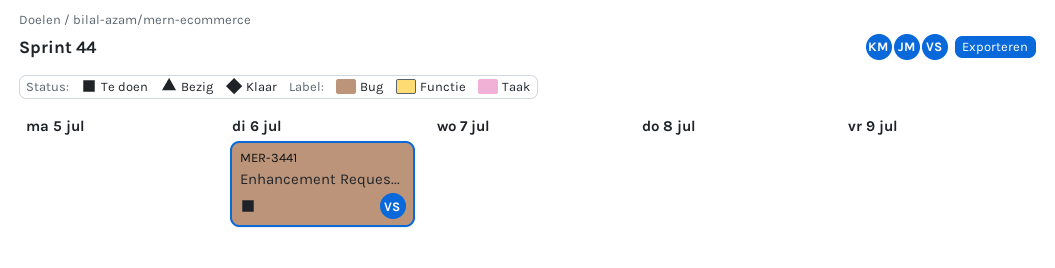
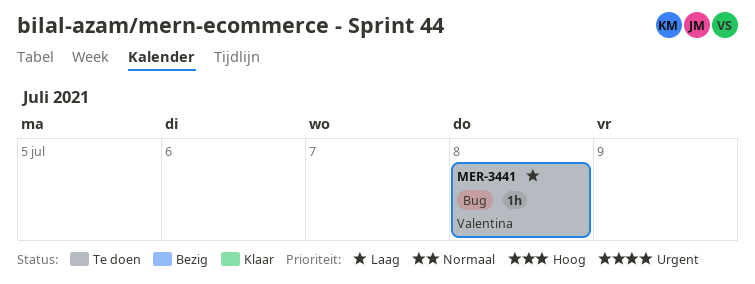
MER-3441, due: Jul 6 -> Jul 8

